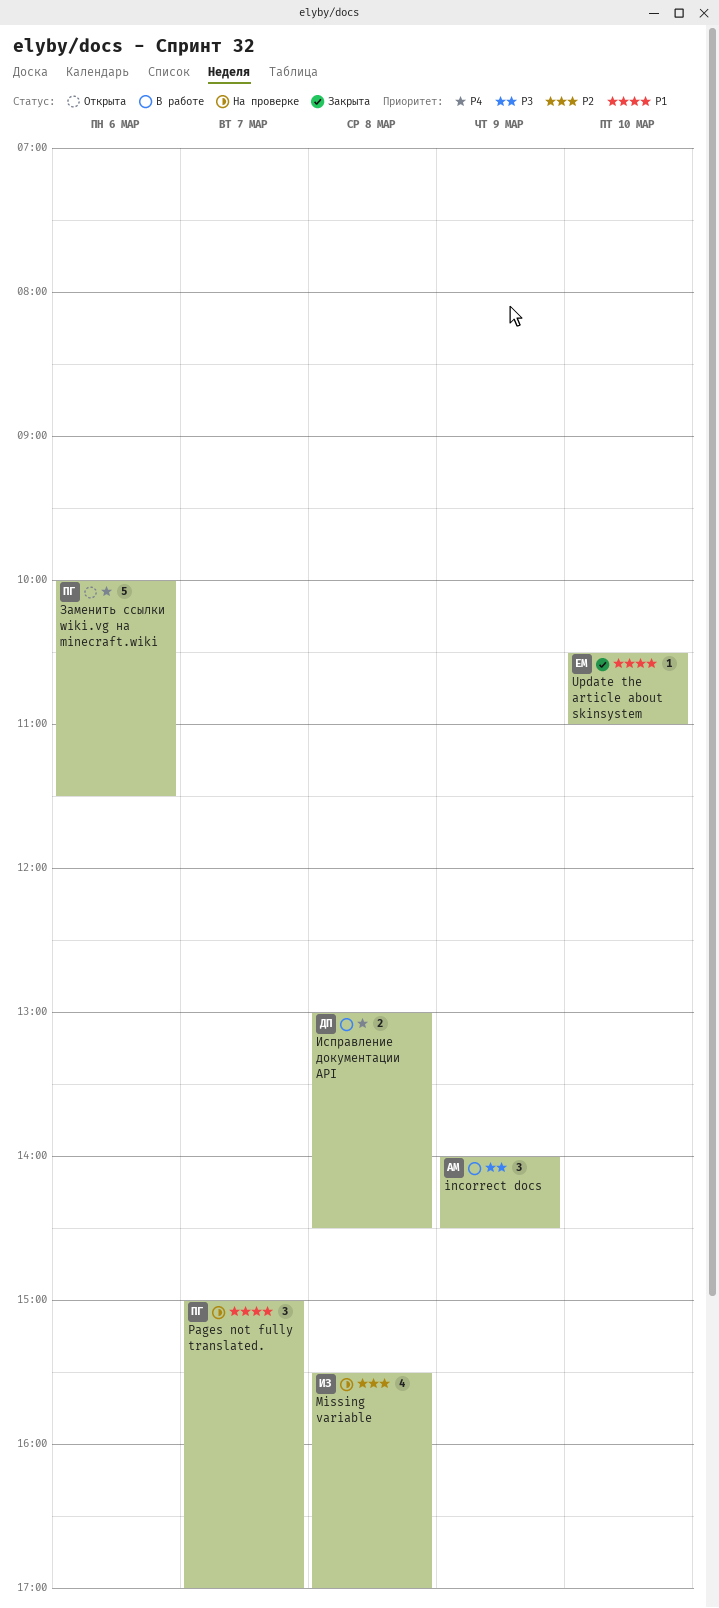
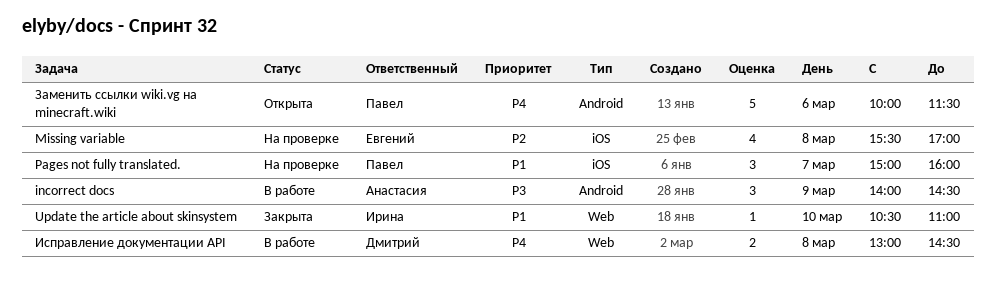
Missing variable, owner: Ирина -> Евгений
Pages not fully translated., ends: 17:00 -> 16:00
Update the article about skinsystem, owner: Евгений -> Ирина

